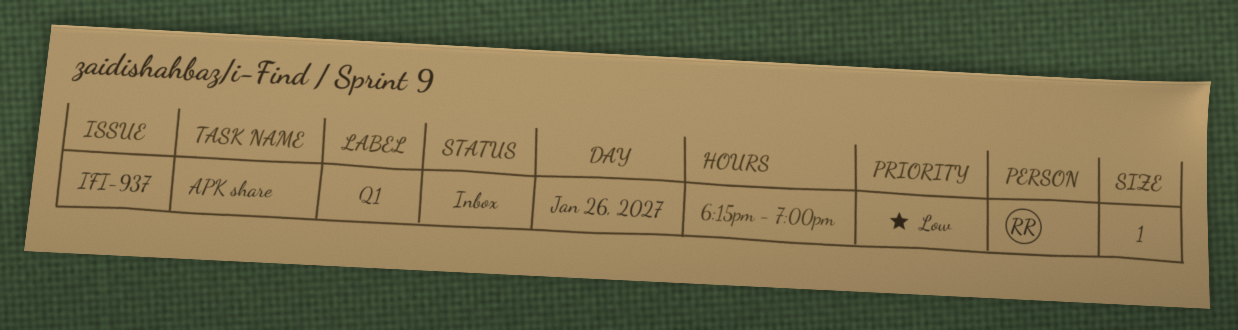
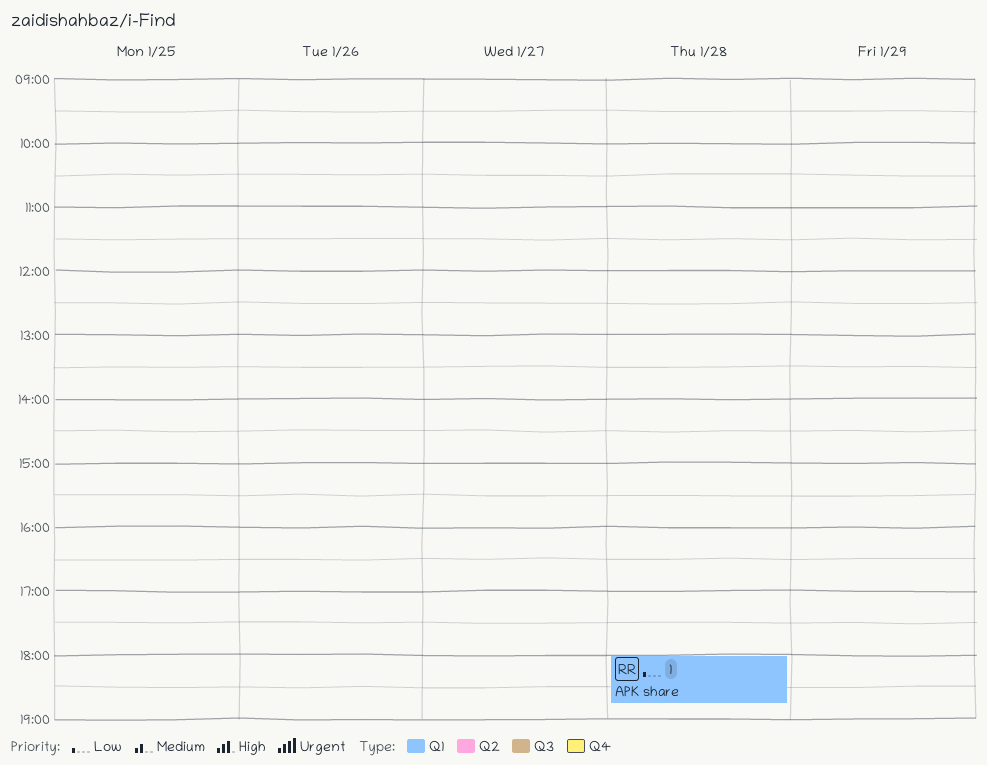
APK share, day: Jan 26 -> Jan 28
APK share, begins: 18:15 -> 18:00
APK share, ends: 19:00 -> 18:45

